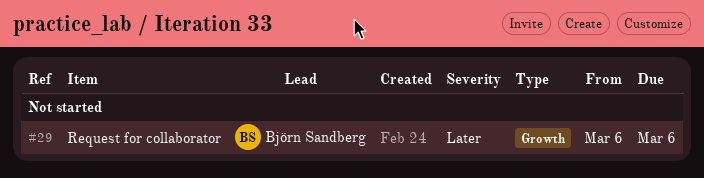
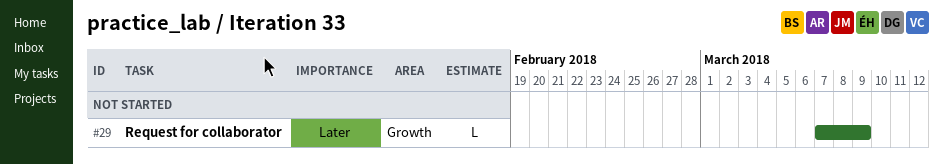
#29, start: Mar 6 -> Mar 7
#29, due: Mar 6 -> Mar 9

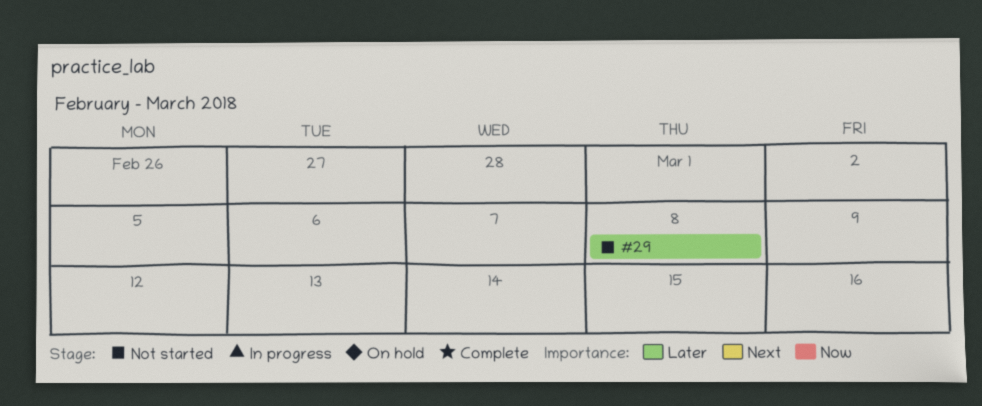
#29, start: Mar 7 -> Mar 8
#29, due: Mar 9 -> Mar 8

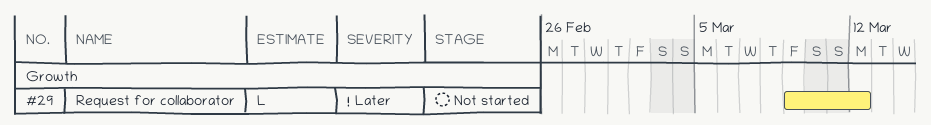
#29, start: Mar 8 -> Mar 9
#29, due: Mar 8 -> Mar 12

